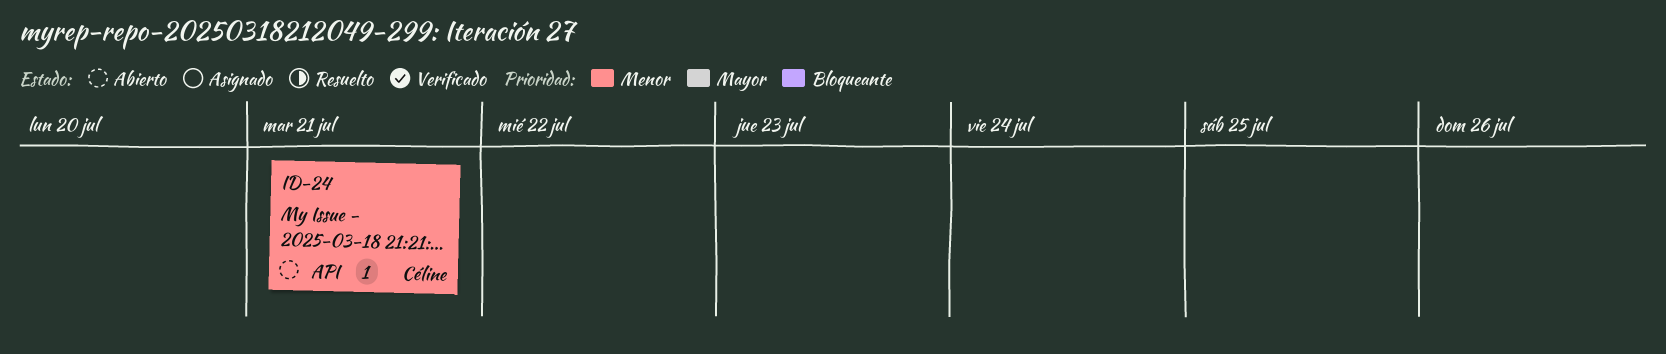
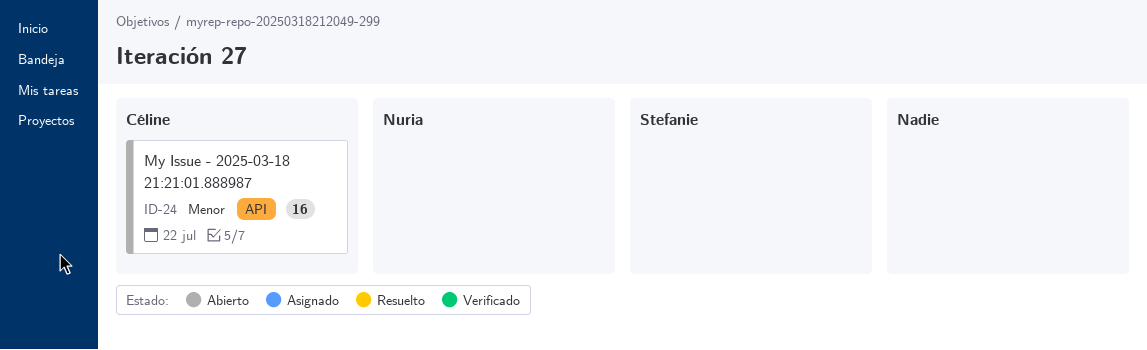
ID-24, estimate: 1 -> 16
ID-24, due: Jul 21 -> Jul 22

